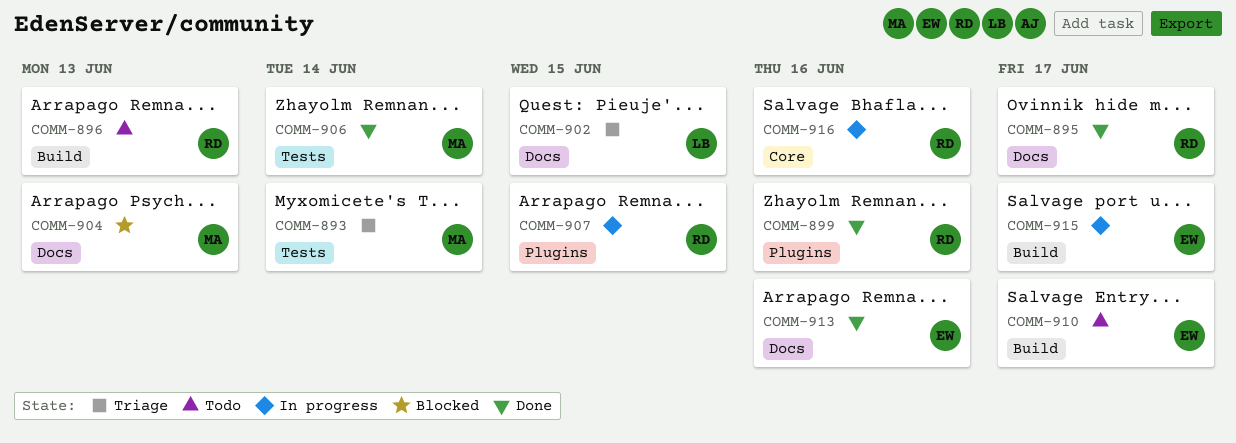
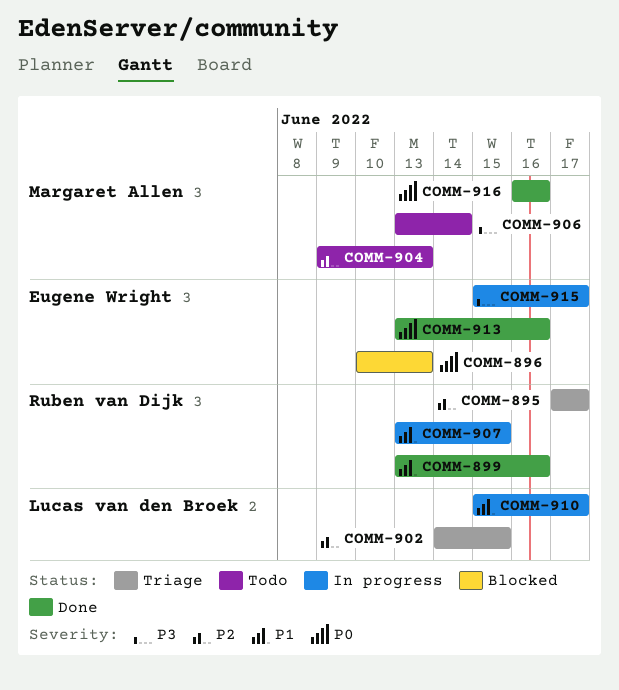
COMM-893: present -> none
COMM-895, status: Done -> Triage
COMM-896, status: Todo -> Blocked
COMM-896, owner: Ruben van Dijk -> Eugene Wright
COMM-904, status: Blocked -> Todo
COMM-906, status: Done -> Todo
COMM-910, status: Todo -> In progress
COMM-910, owner: Eugene Wright -> Lucas van den Broek
COMM-916, status: In progress -> Done
COMM-916, owner: Ruben van Dijk -> Margaret Allen

